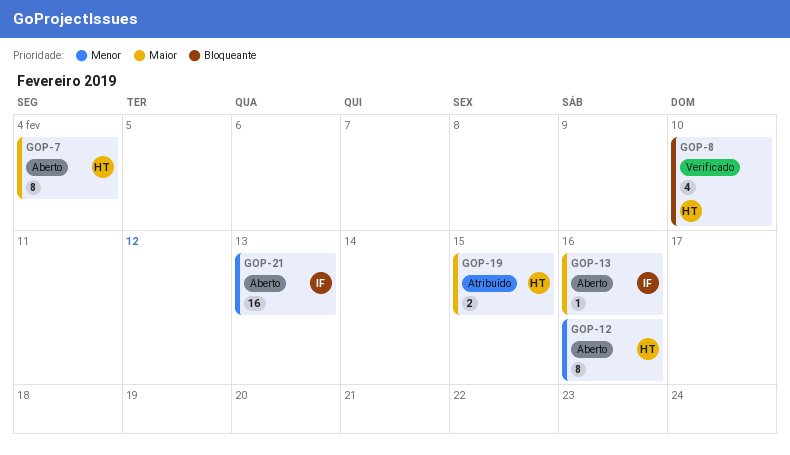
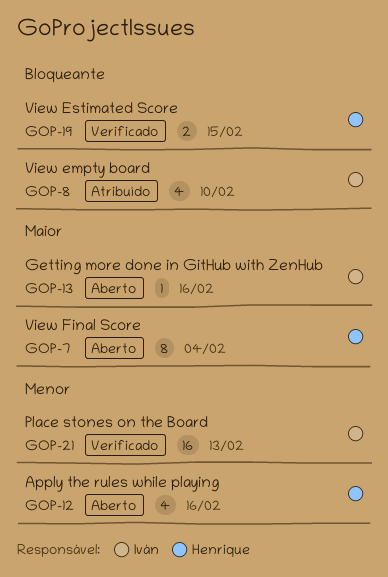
GOP-8, status: Verificado -> Atribuído
GOP-8, owner: Henrique -> Iván
GOP-12, estimate: 8 -> 4
GOP-19, status: Atribuído -> Verificado
GOP-19, priority: Maior -> Bloqueante
GOP-21, status: Aberto -> Verificado

